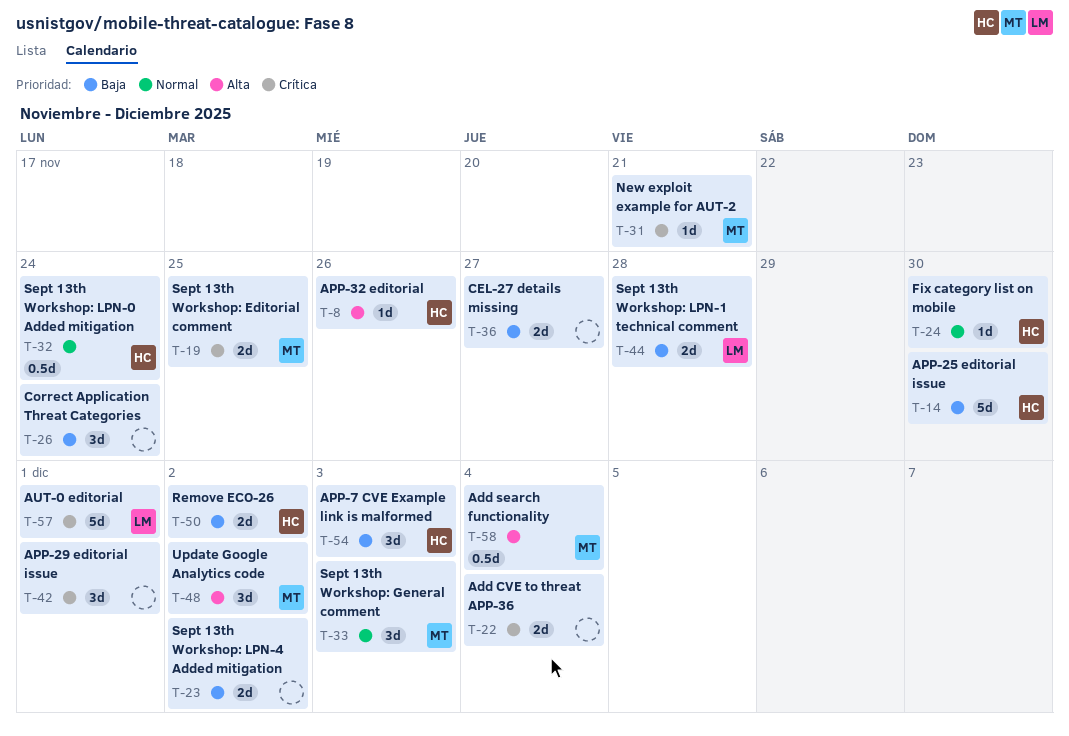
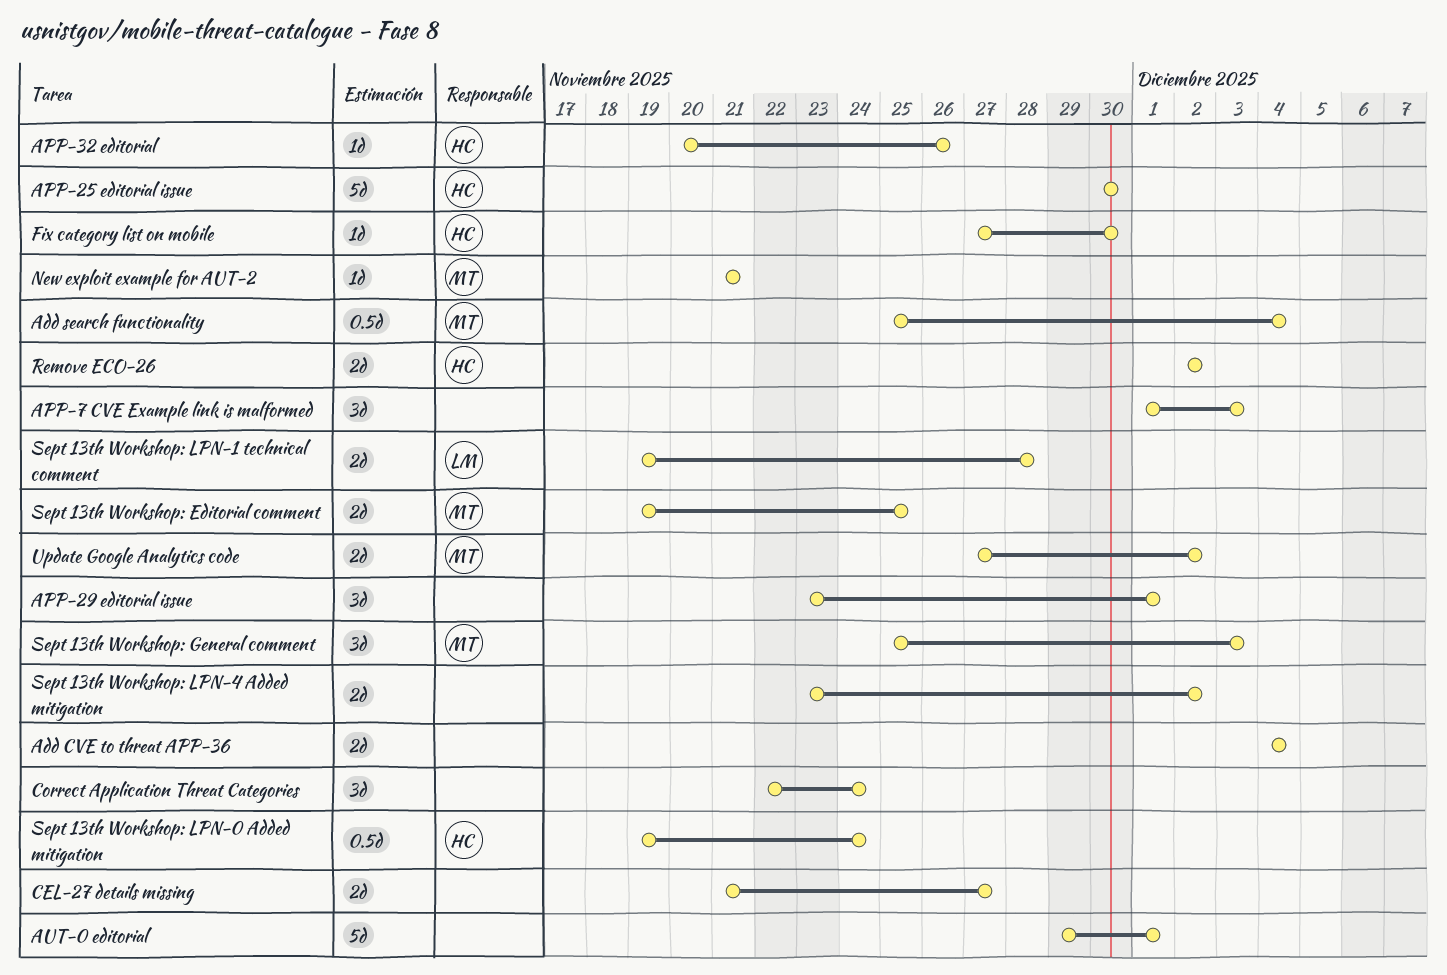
APP-7 CVE Example link is malformed, owner: HC -> none
AUT-0 editorial, owner: LM -> none
Update Google Analytics code, estimate: 3d -> 2d

